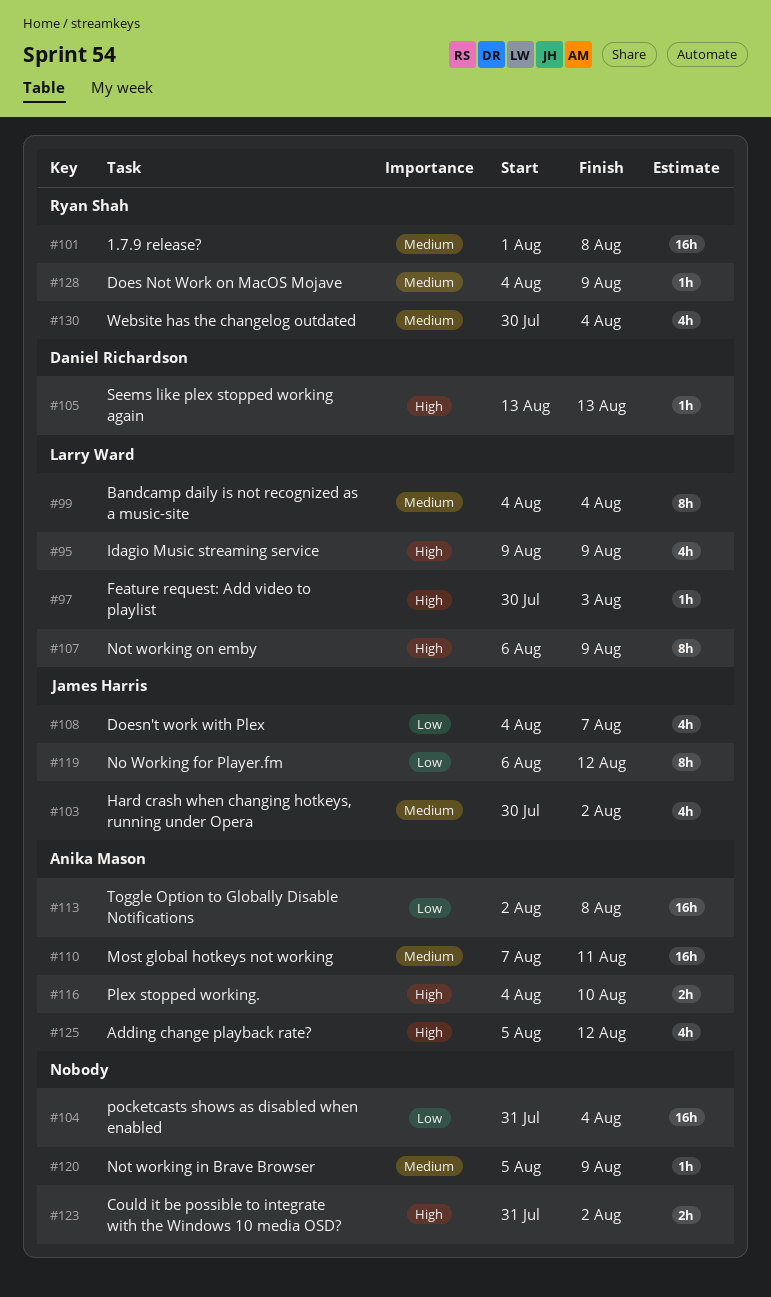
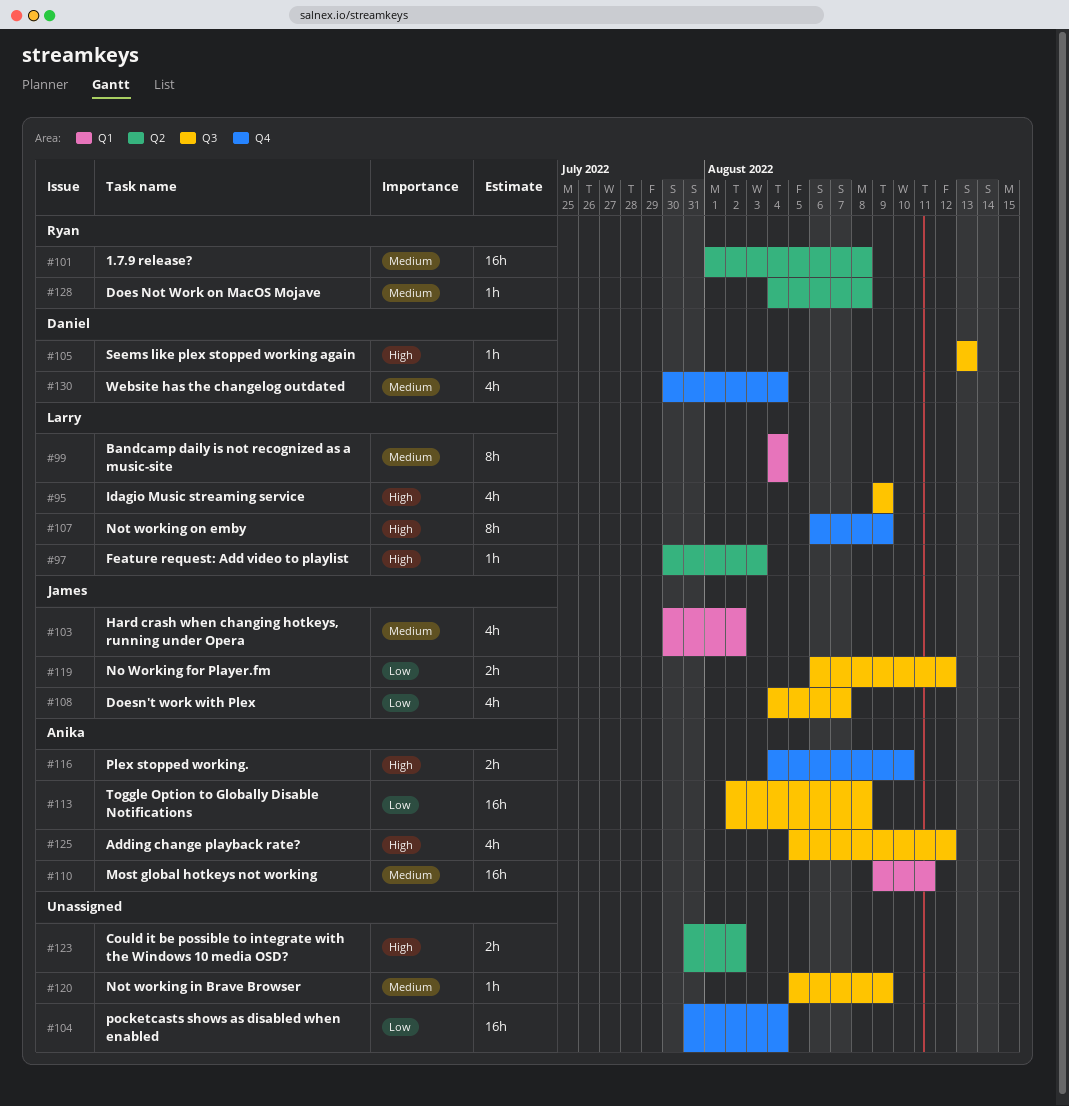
#110, start: Aug 7 -> Aug 9
#119, estimate: 8h -> 2h
#128, due: Aug 9 -> Aug 8
#130, owner: Ryan Shah -> Daniel Richardson

